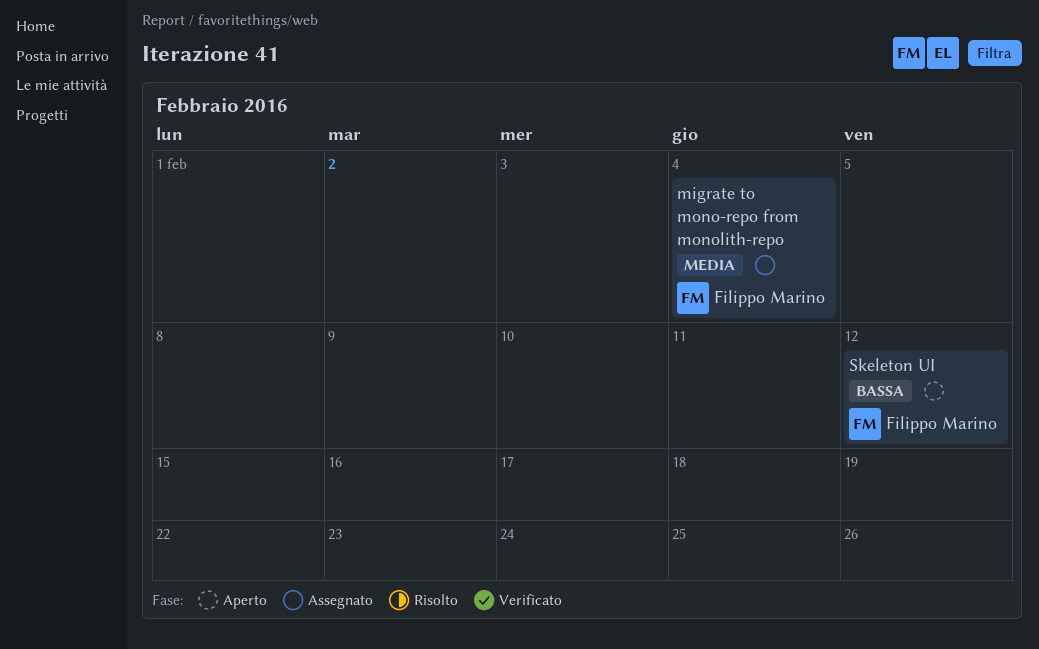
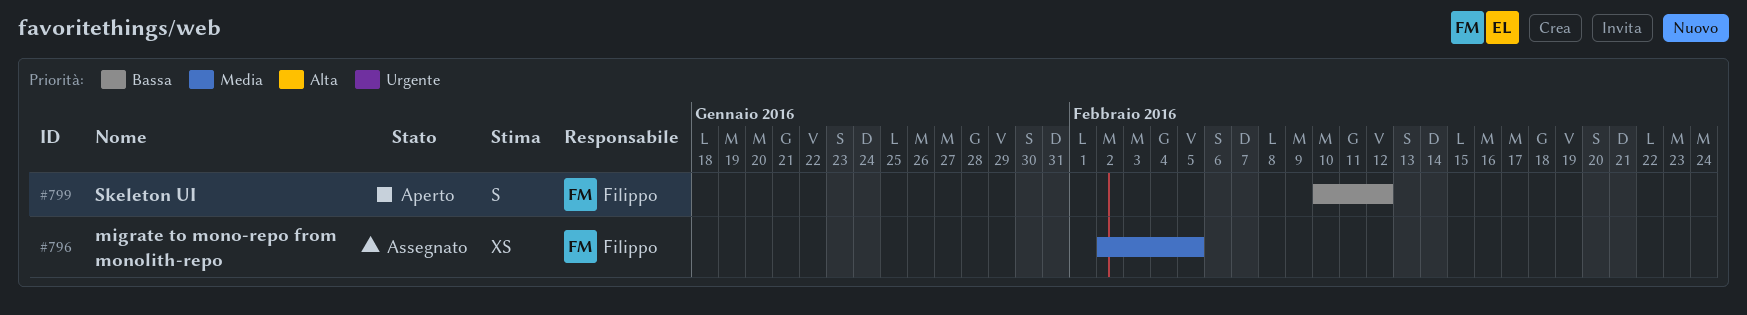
migrate to mono-repo from monolith-repo, due: Feb 4 -> Feb 5

